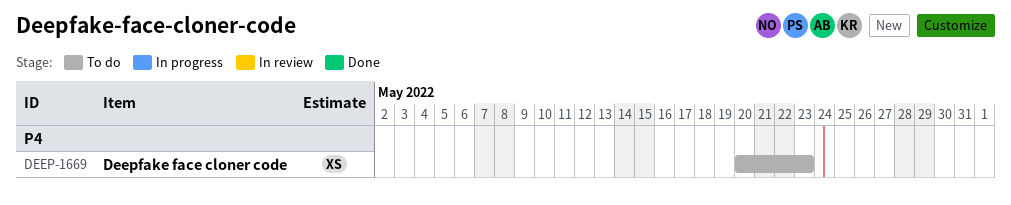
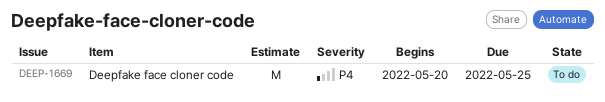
DEEP-1669, estimate: XS -> M
DEEP-1669, due: May 23 -> May 25

